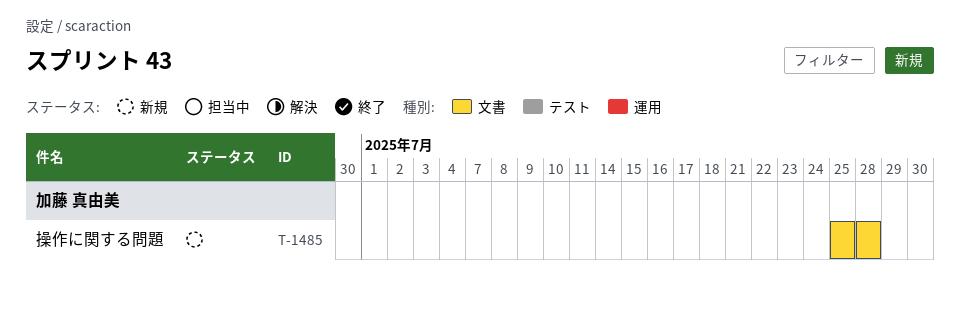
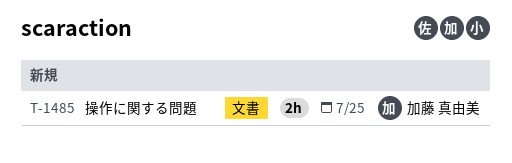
T-1485, due: Jul 28 -> Jul 25

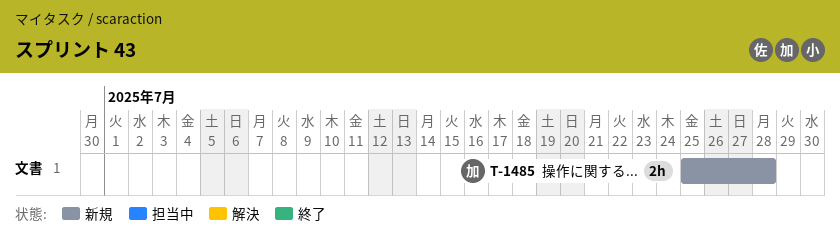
T-1485, due: Jul 25 -> Jul 28

